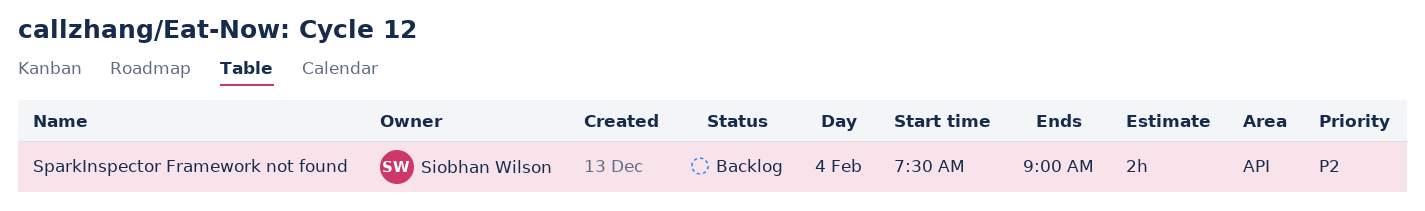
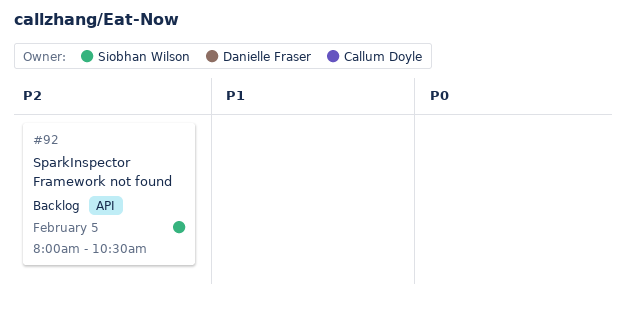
SparkInspector Framework not found, day: Feb 4 -> Feb 5
SparkInspector Framework not found, begins: 07:30 -> 08:00
SparkInspector Framework not found, ends: 09:00 -> 10:30

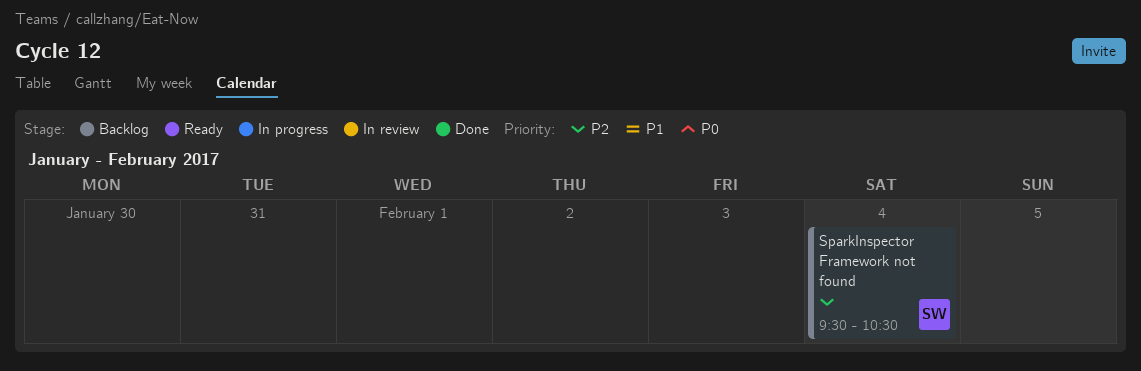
SparkInspector Framework not found, day: Feb 5 -> Feb 4
SparkInspector Framework not found, begins: 08:00 -> 09:30

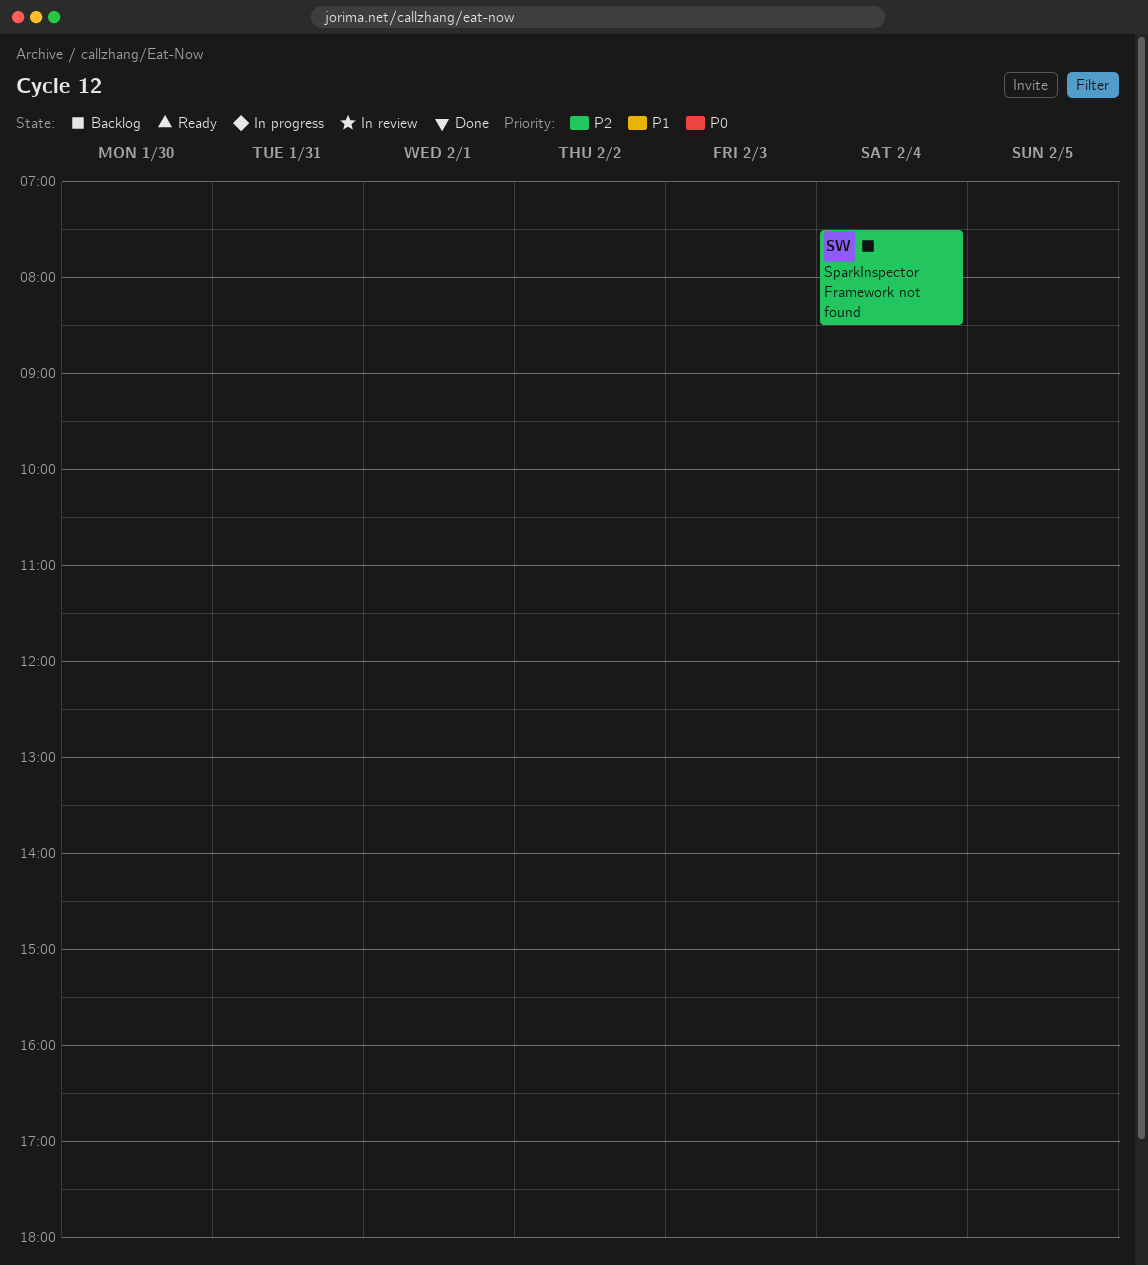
SparkInspector Framework not found, begins: 09:30 -> 07:30
SparkInspector Framework not found, ends: 10:30 -> 08:30

